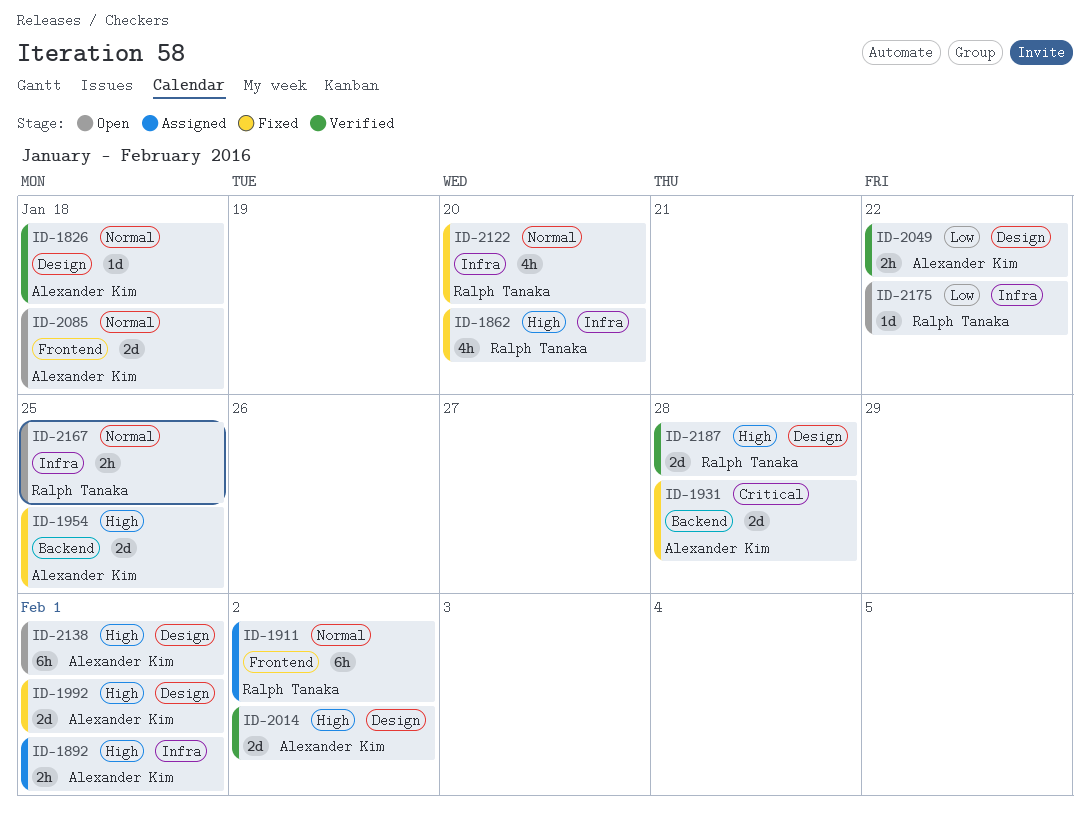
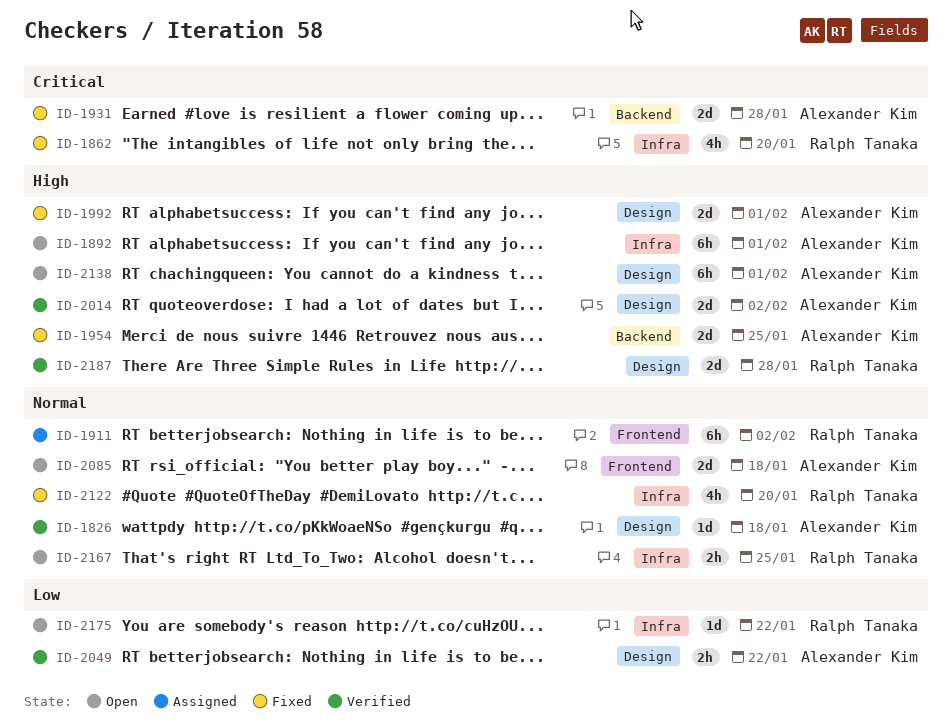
ID-1862, priority: High -> Critical
ID-1892, status: Assigned -> Open
ID-1892, estimate: 2h -> 6h

